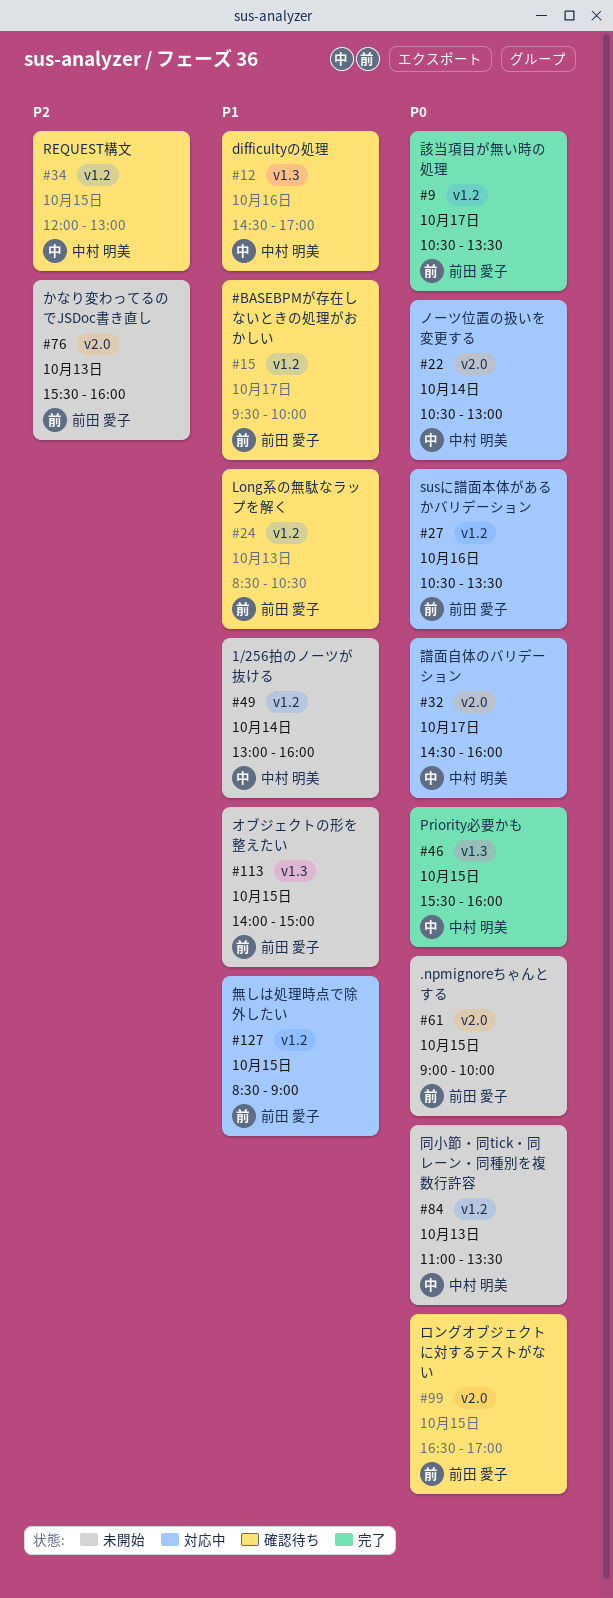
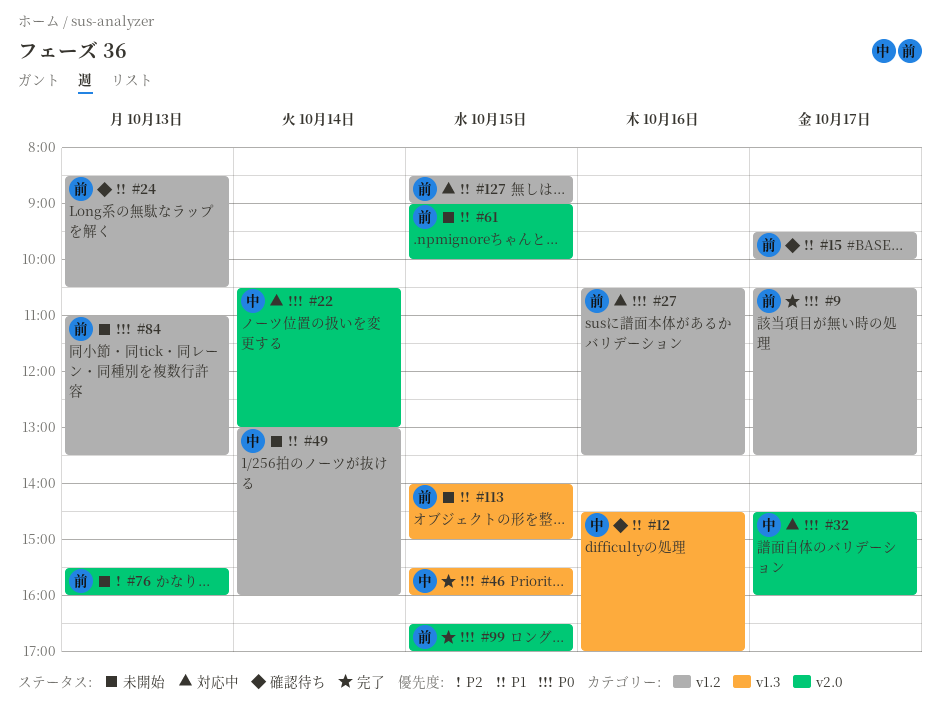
#34: present -> none
#61, priority: P0 -> P1
#84, owner: 中村 明美 -> 前田 愛子
#99, status: 確認待ち -> 完了

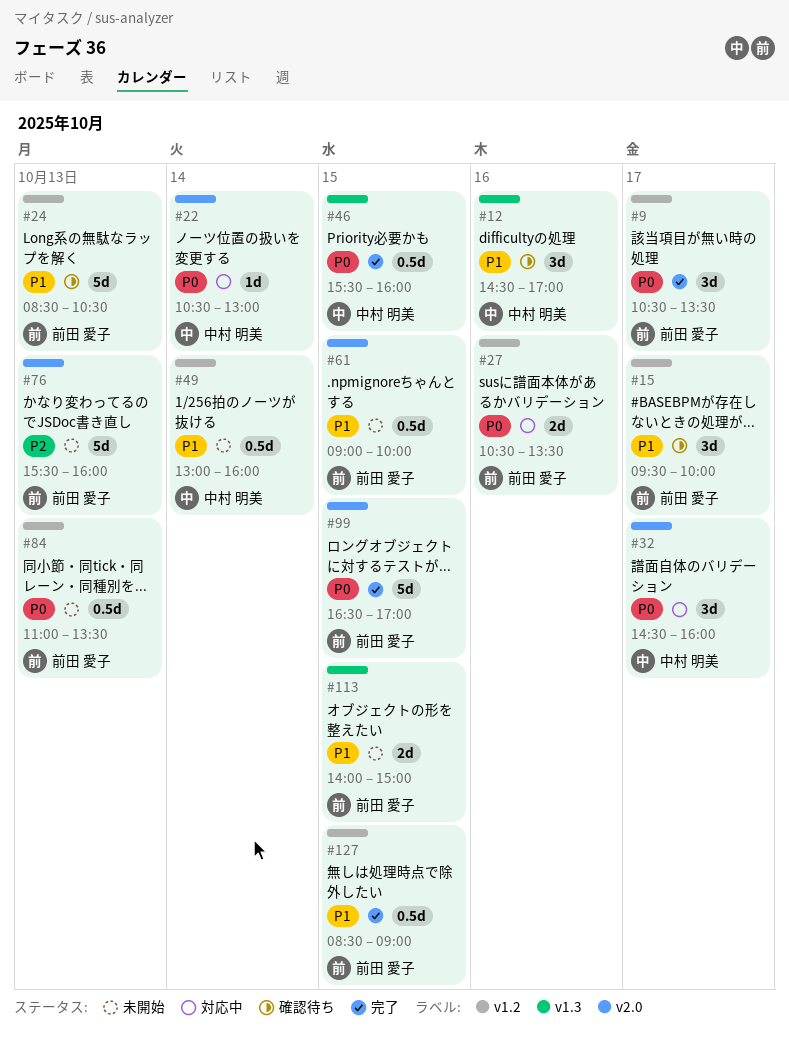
#127, status: 対応中 -> 完了

